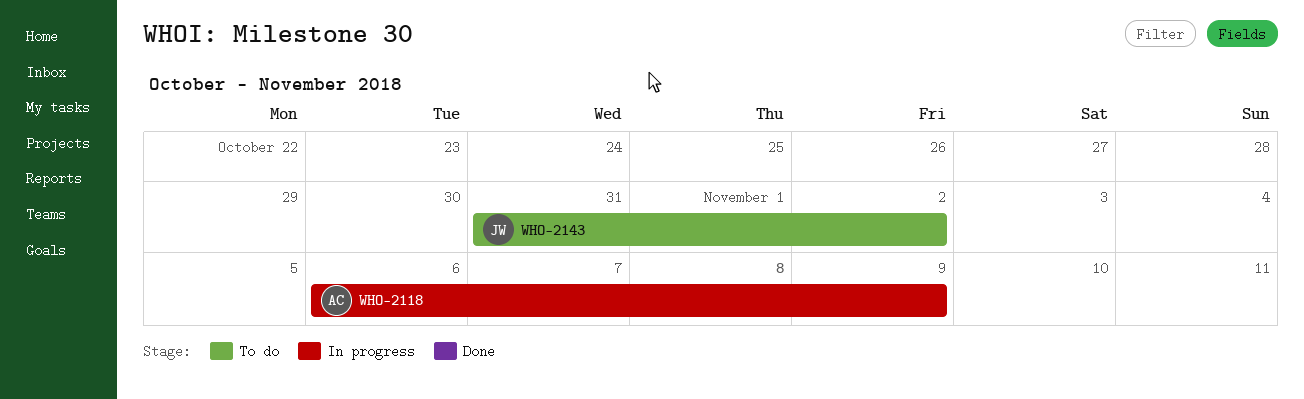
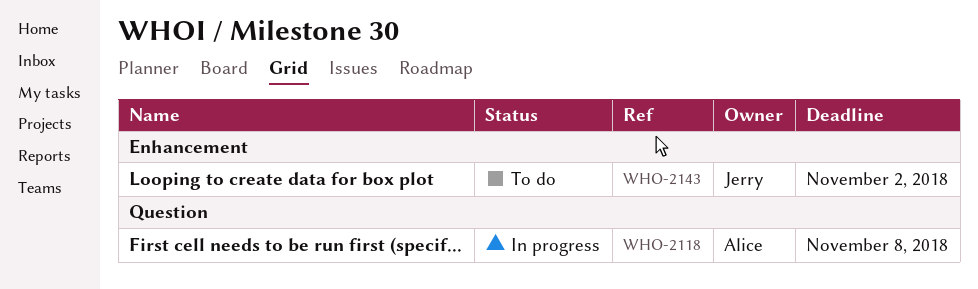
WHO-2118, due: Nov 9 -> Nov 8

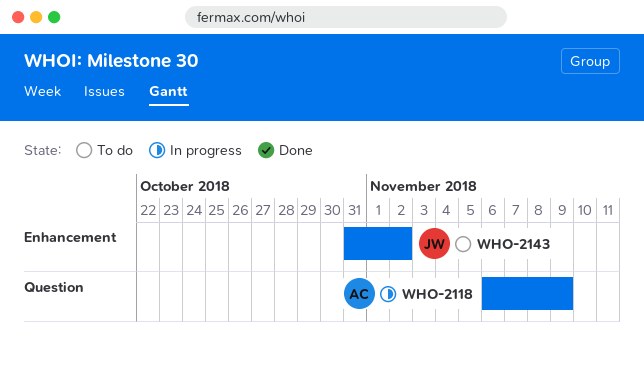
WHO-2118, due: Nov 8 -> Nov 9

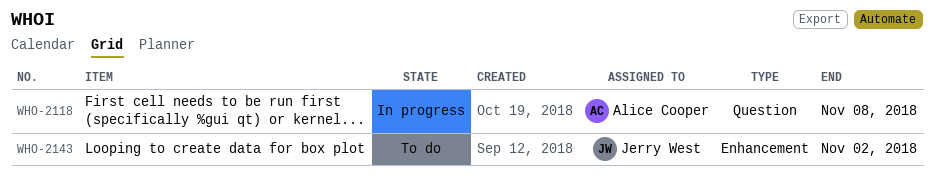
WHO-2118, due: Nov 9 -> Nov 8

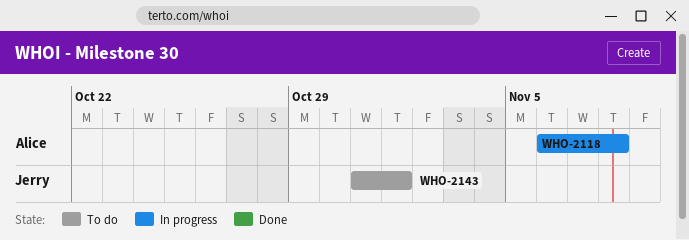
WHO-2143, due: Nov 2 -> Nov 1

